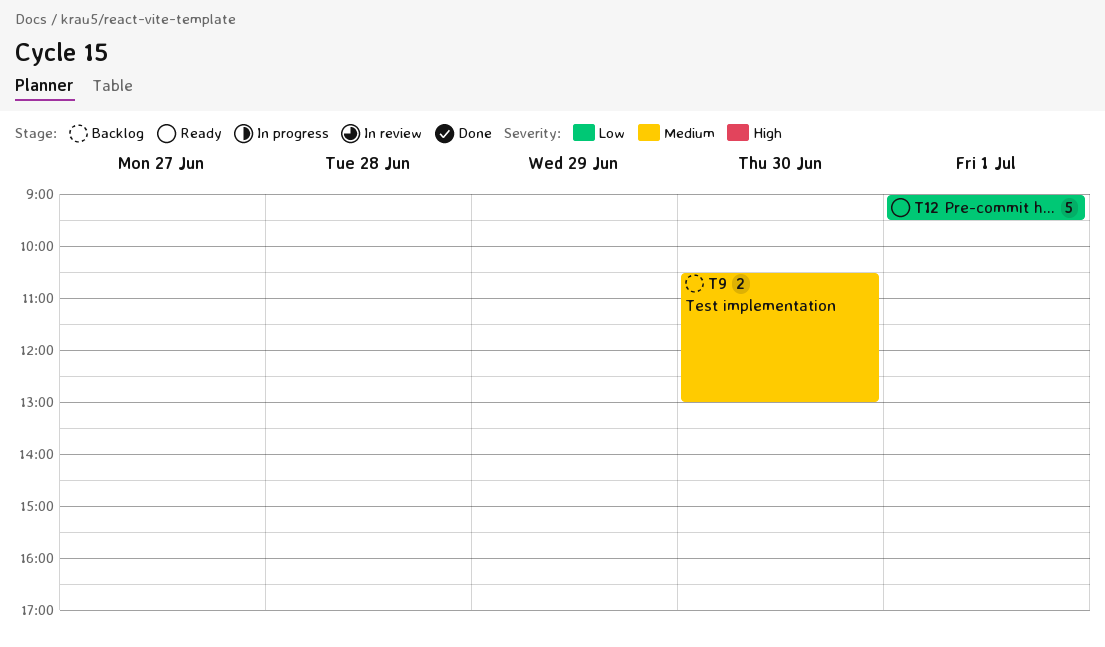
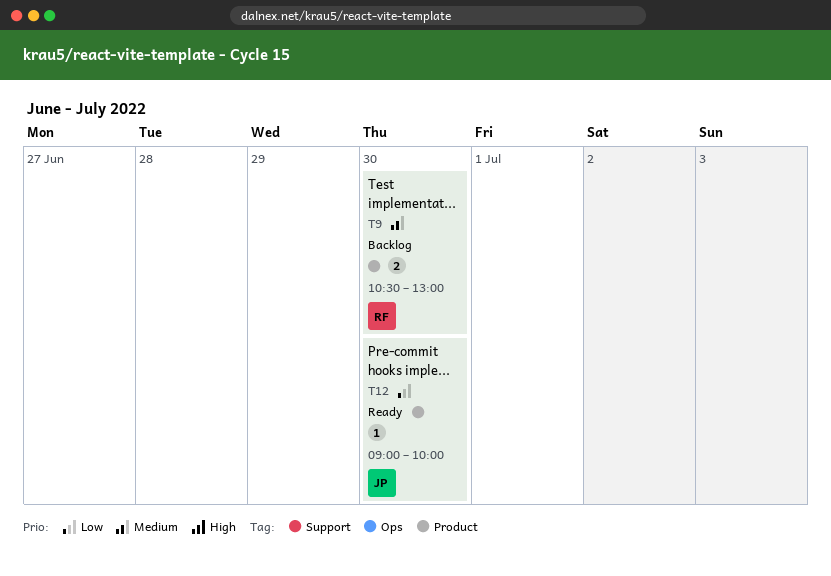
T12, estimate: 5 -> 1
T12, day: Jul 1 -> Jun 30
T12, ends: 09:30 -> 10:00

